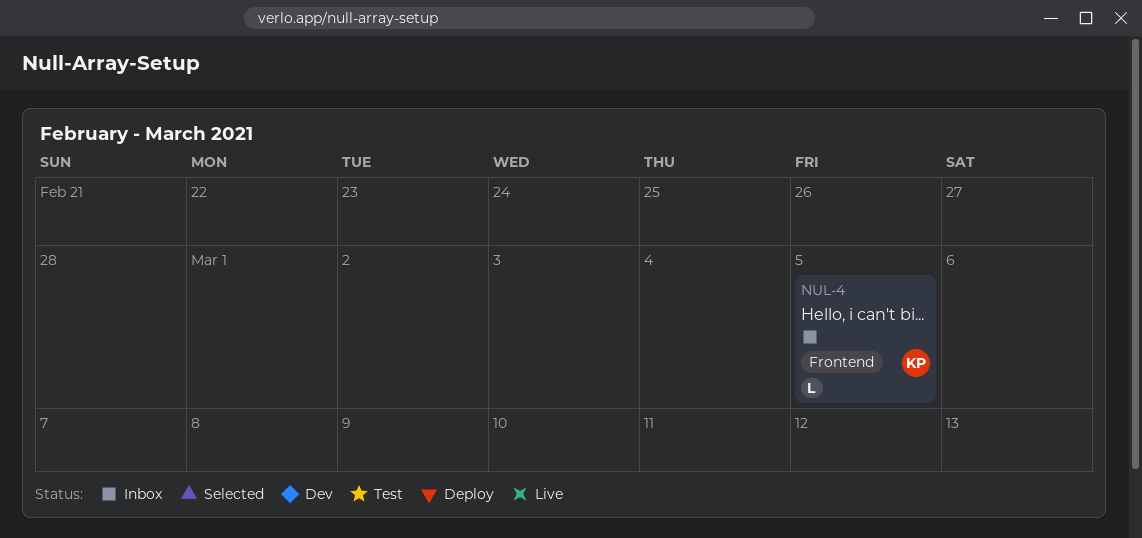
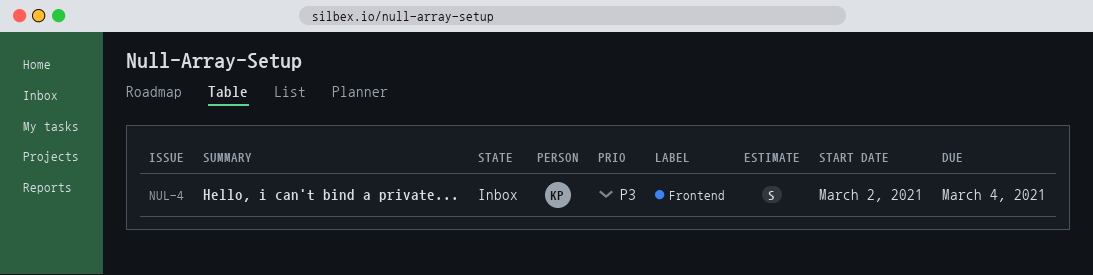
NUL-4, estimate: L -> S
NUL-4, due: Mar 5 -> Mar 4

